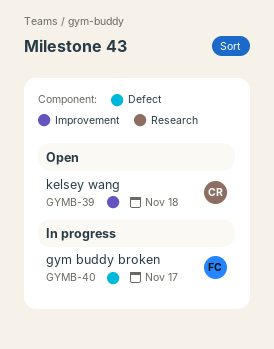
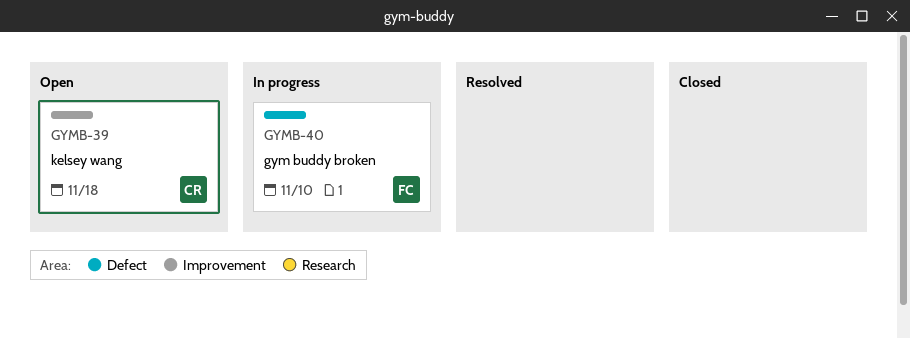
GYMB-40, due: Nov 17 -> Nov 10

